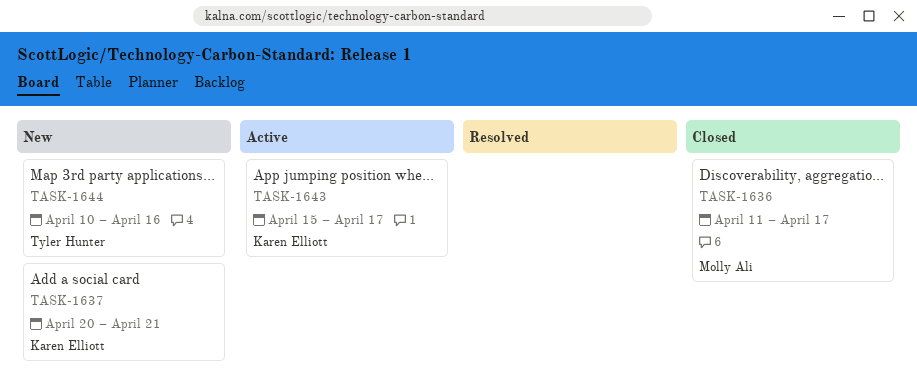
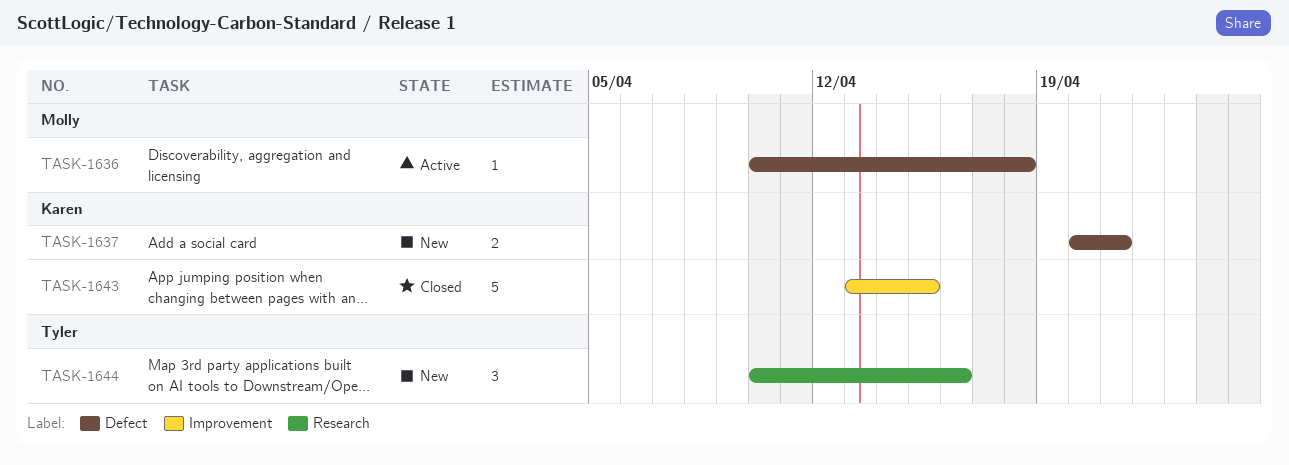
TASK-1636, status: Closed -> Active
TASK-1636, start: Apr 11 -> Apr 10
TASK-1636, due: Apr 17 -> Apr 18
TASK-1643, status: Active -> Closed
TASK-1643, start: Apr 15 -> Apr 13
TASK-1643, due: Apr 17 -> Apr 15

